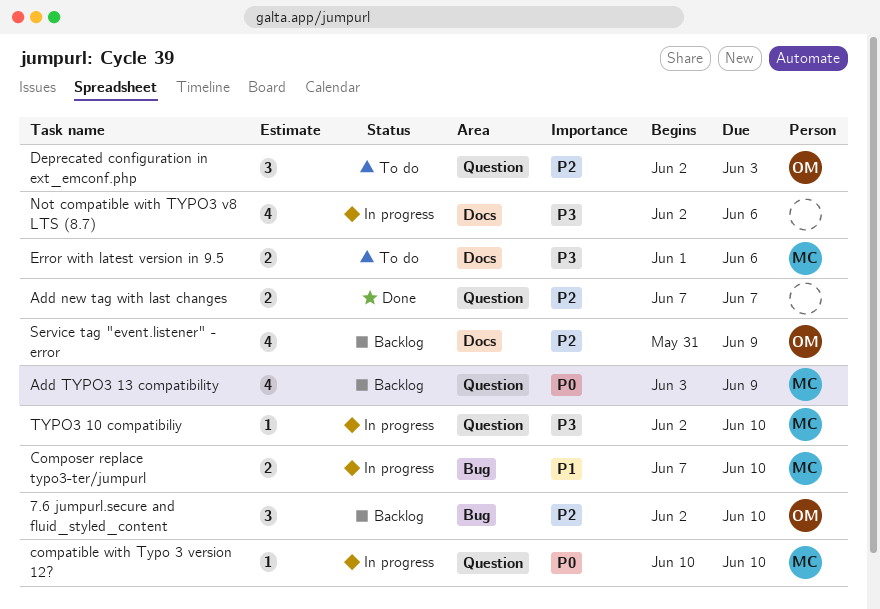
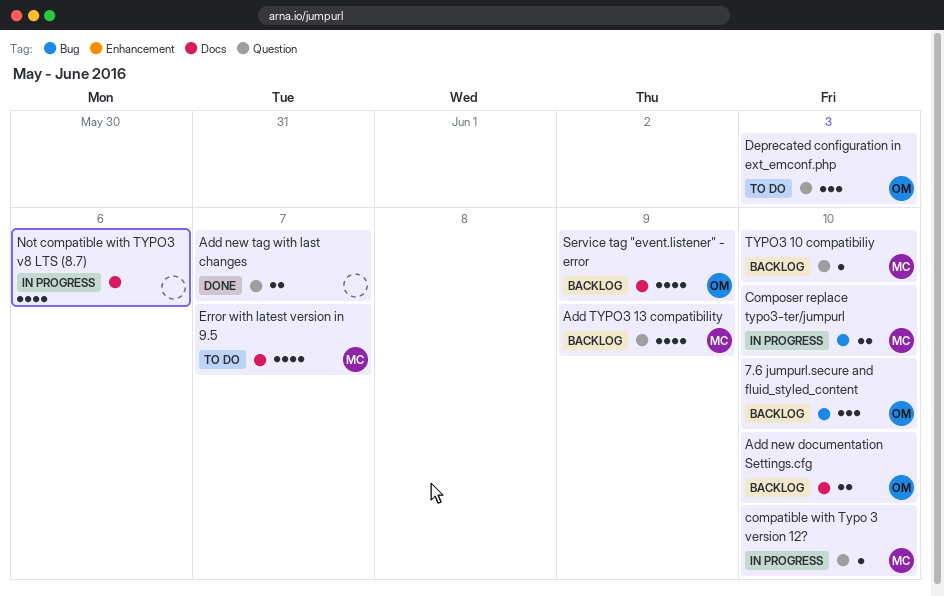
Add new documentation Settings.cfg: none -> present
Error with latest version in 9.5, estimate: 2 -> 4
Error with latest version in 9.5, due: Jun 6 -> Jun 7
TYPO3 10 compatibiliy, status: In progress -> Backlog

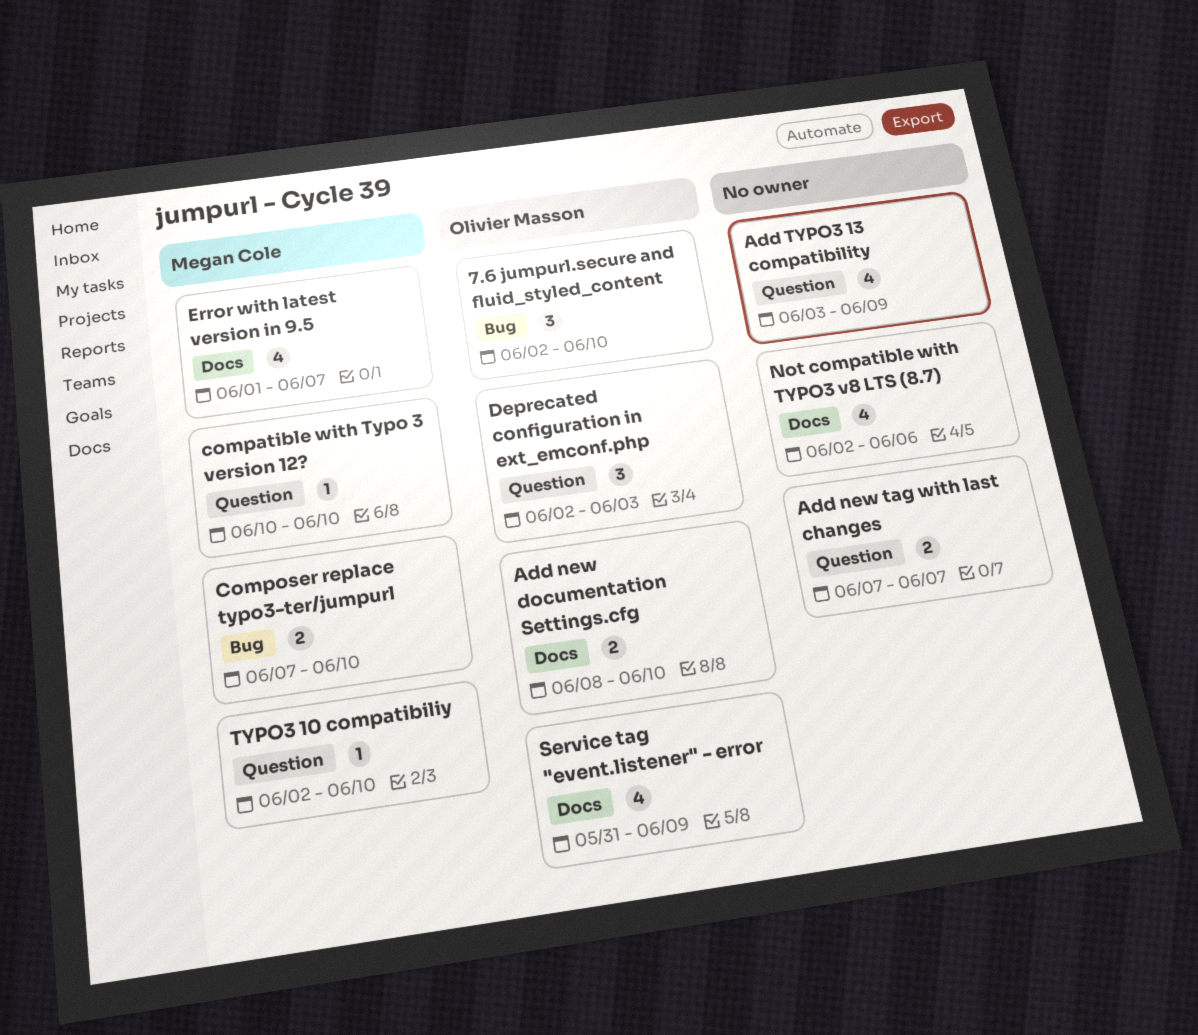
Add TYPO3 13 compatibility, owner: Megan Cole -> none

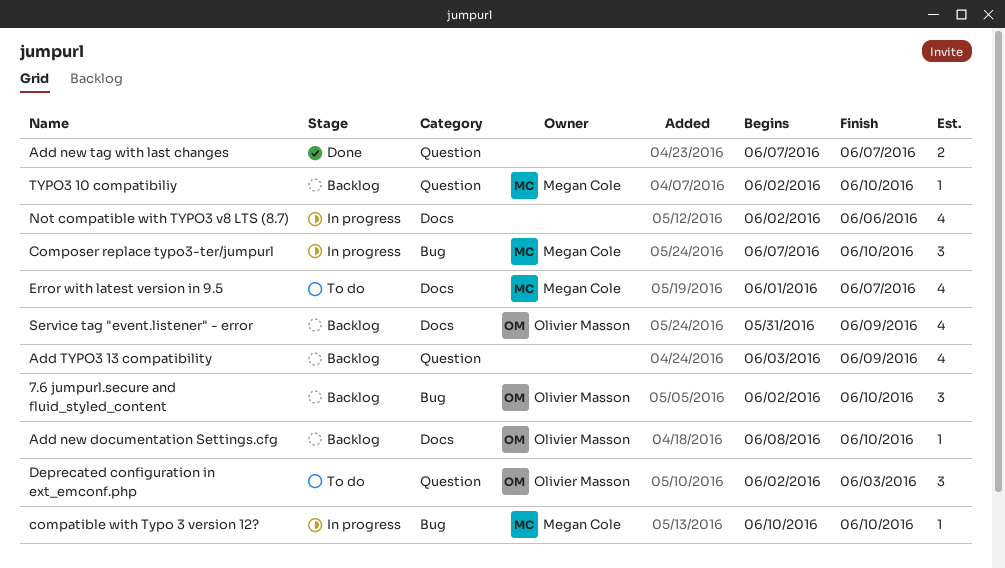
Add new documentation Settings.cfg, estimate: 2 -> 1
compatible with Typo 3 version 12?, label: Question -> Bug
Composer replace typo3-ter/jumpurl, estimate: 2 -> 3

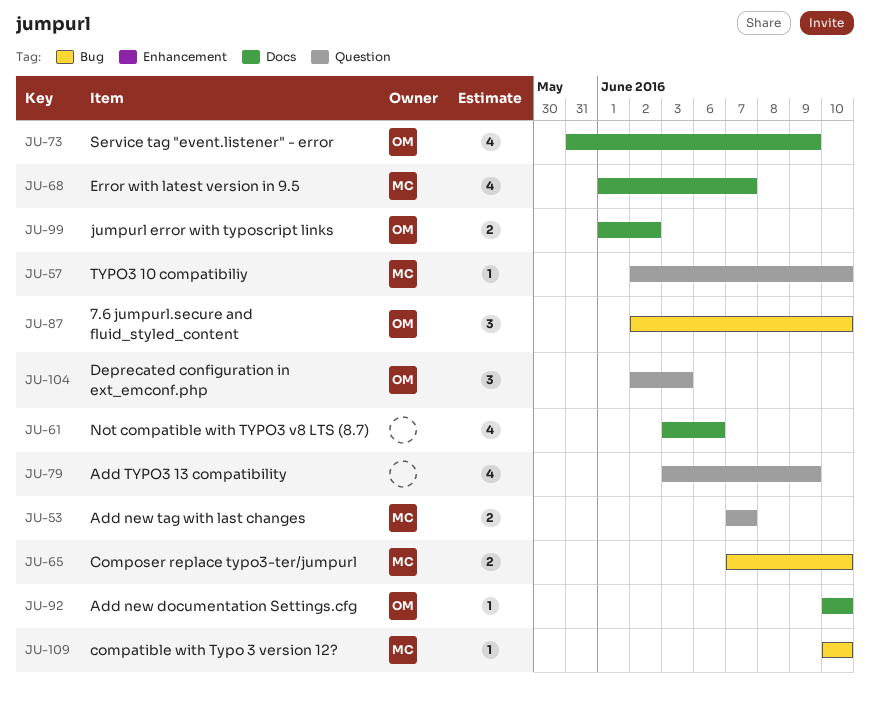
Add new documentation Settings.cfg, start: Jun 8 -> Jun 10
Add new tag with last changes, owner: none -> Megan Cole
Composer replace typo3-ter/jumpurl, estimate: 3 -> 2
jumpurl error with typoscript links: none -> present
Not compatible with TYPO3 v8 LTS (8.7), start: Jun 2 -> Jun 3

